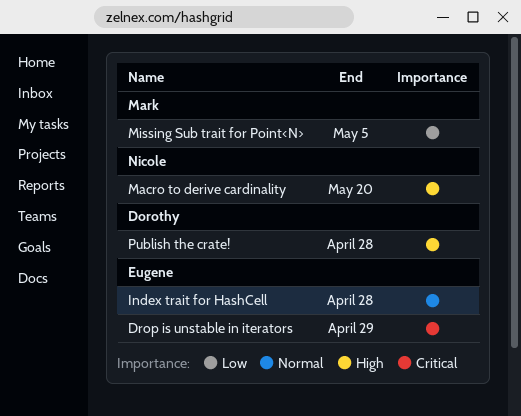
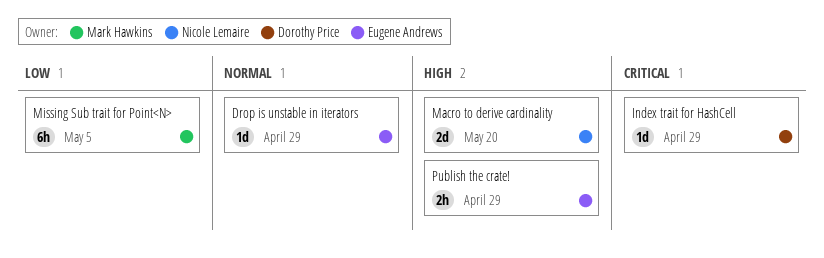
Drop is unstable in iterators, priority: Critical -> Normal
Index trait for HashCell, owner: Eugene Andrews -> Dorothy Price
Index trait for HashCell, priority: Normal -> Critical
Index trait for HashCell, due: Apr 28 -> Apr 29
Publish the crate!, owner: Dorothy Price -> Eugene Andrews
Publish the crate!, due: Apr 28 -> Apr 29

